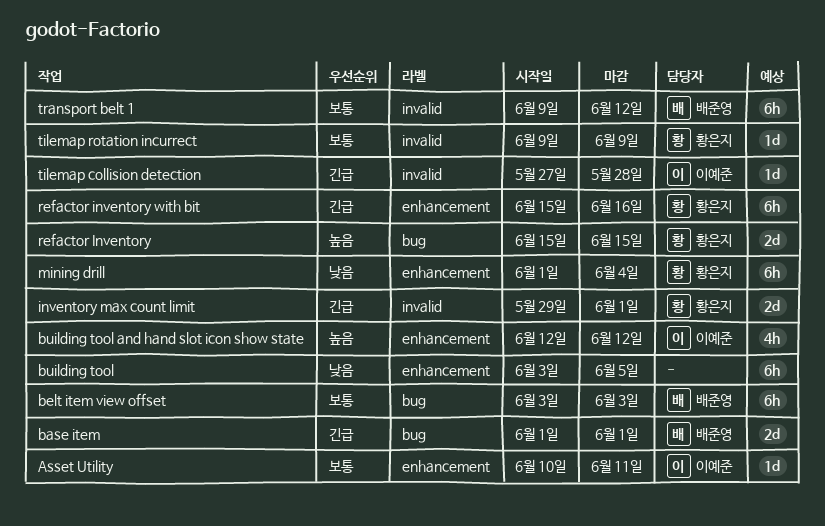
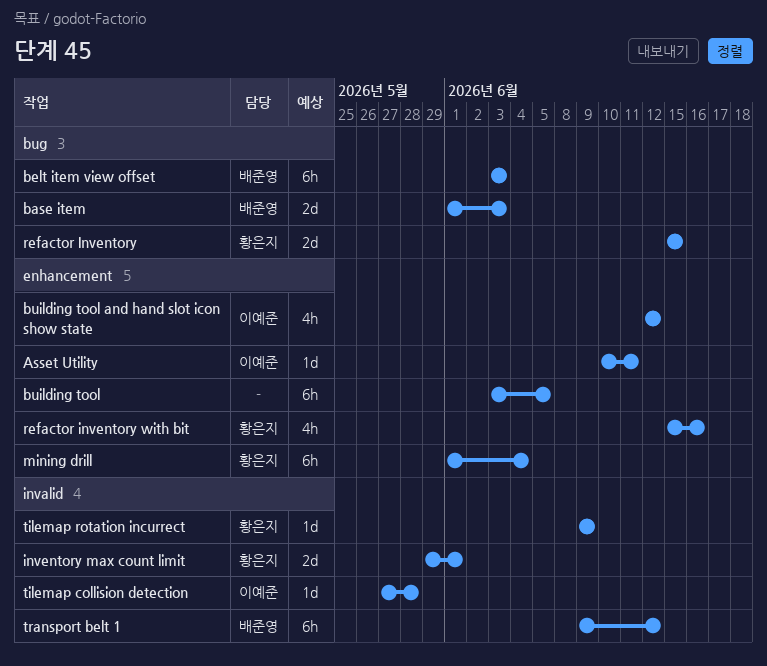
base item, due: Jun 1 -> Jun 3
refactor inventory with bit, estimate: 6h -> 4h

